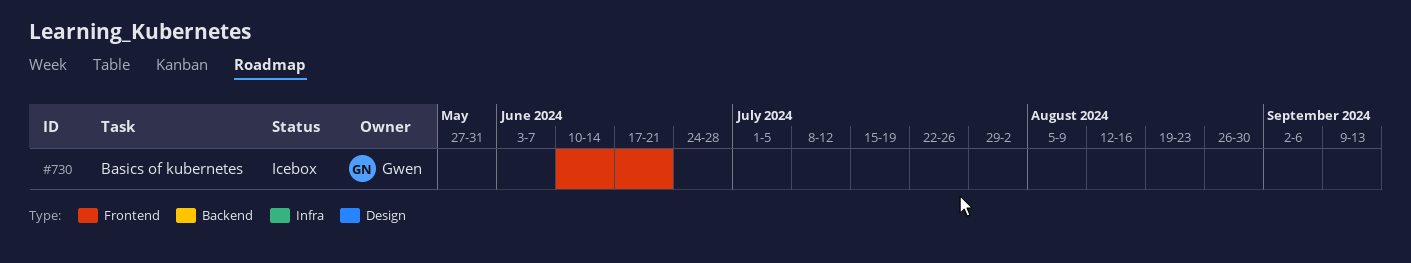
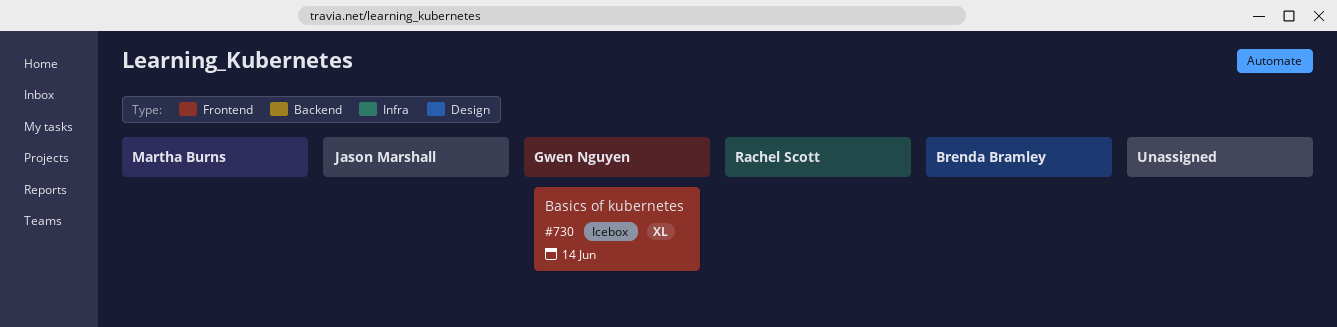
#730, due: Jun 21 -> Jun 14

